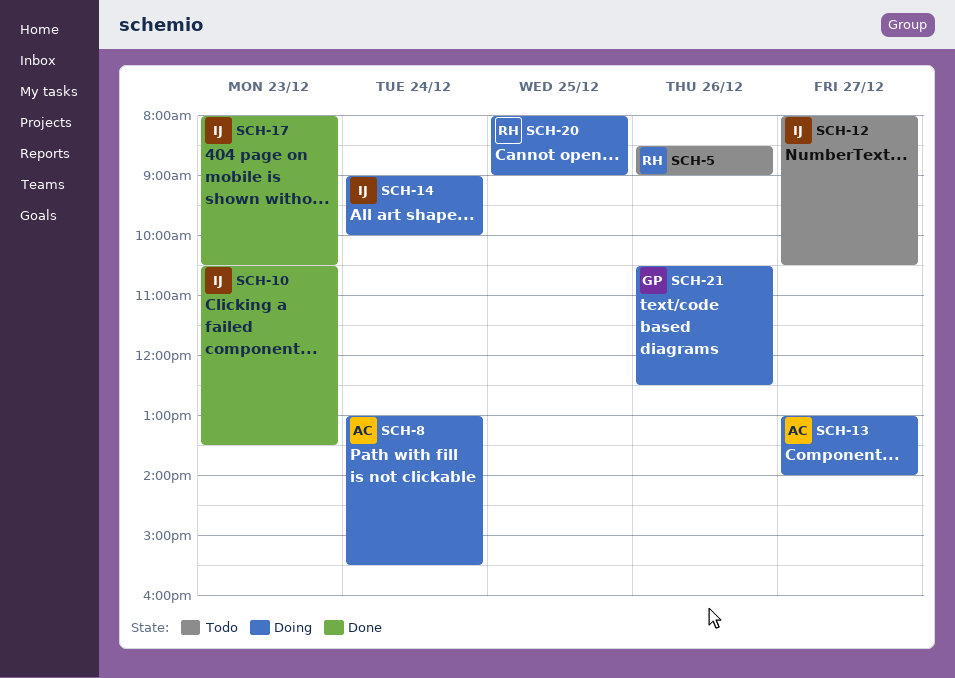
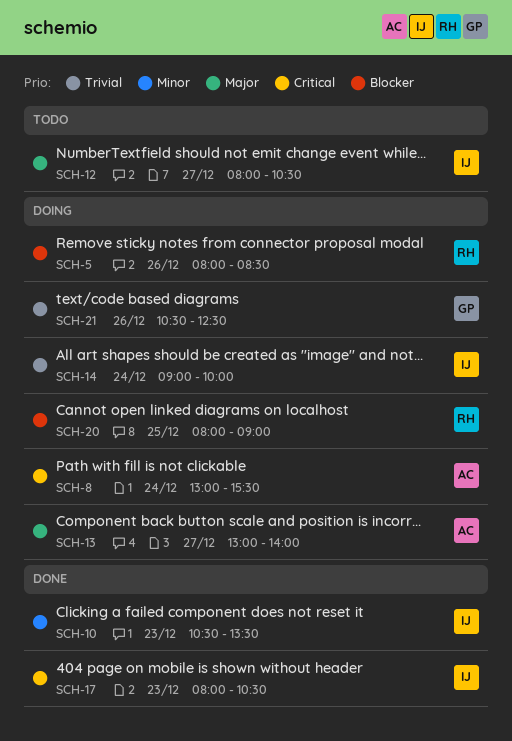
SCH-5, status: Todo -> Doing
SCH-5, begins: 08:30 -> 08:00
SCH-5, ends: 09:00 -> 08:30

